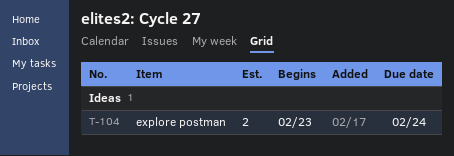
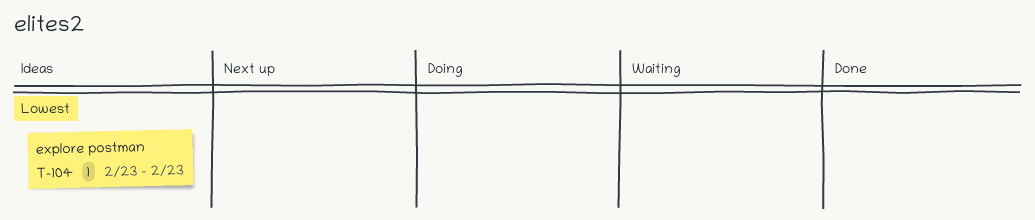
T-104, estimate: 2 -> 1
T-104, due: Feb 24 -> Feb 23

